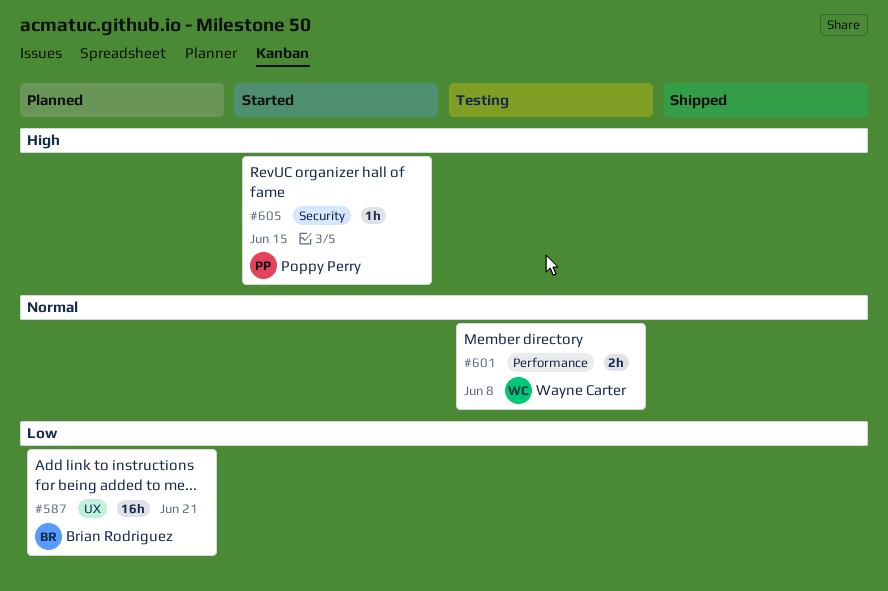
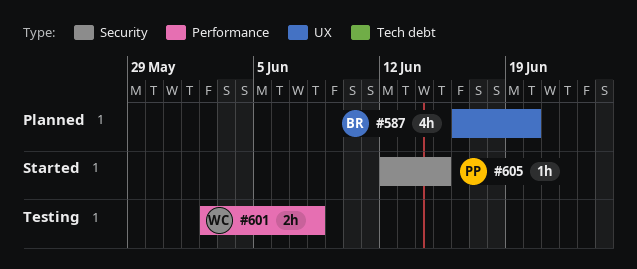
#587, estimate: 16h -> 4h
#587, due: Jun 21 -> Jun 20

